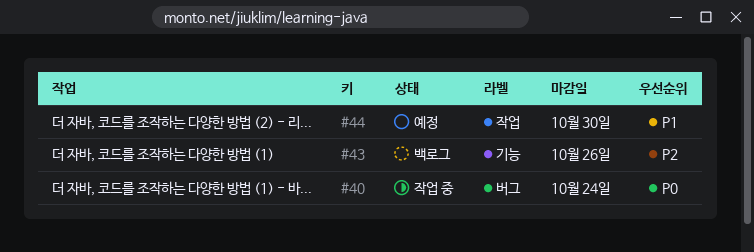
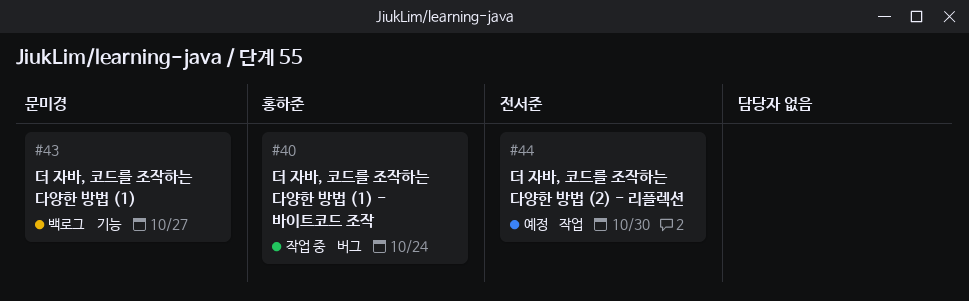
#43, due: Oct 26 -> Oct 27

